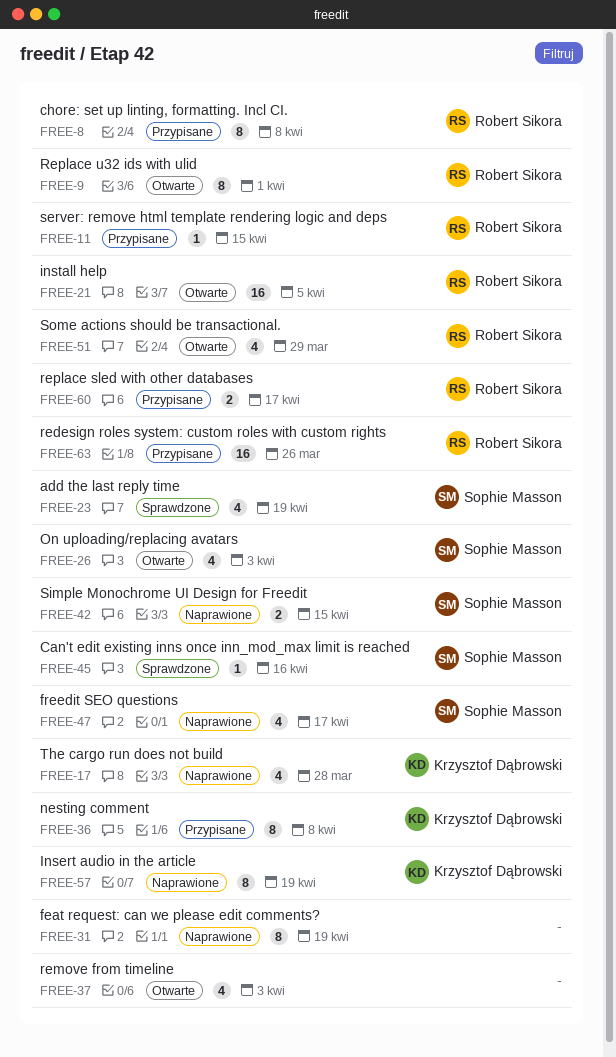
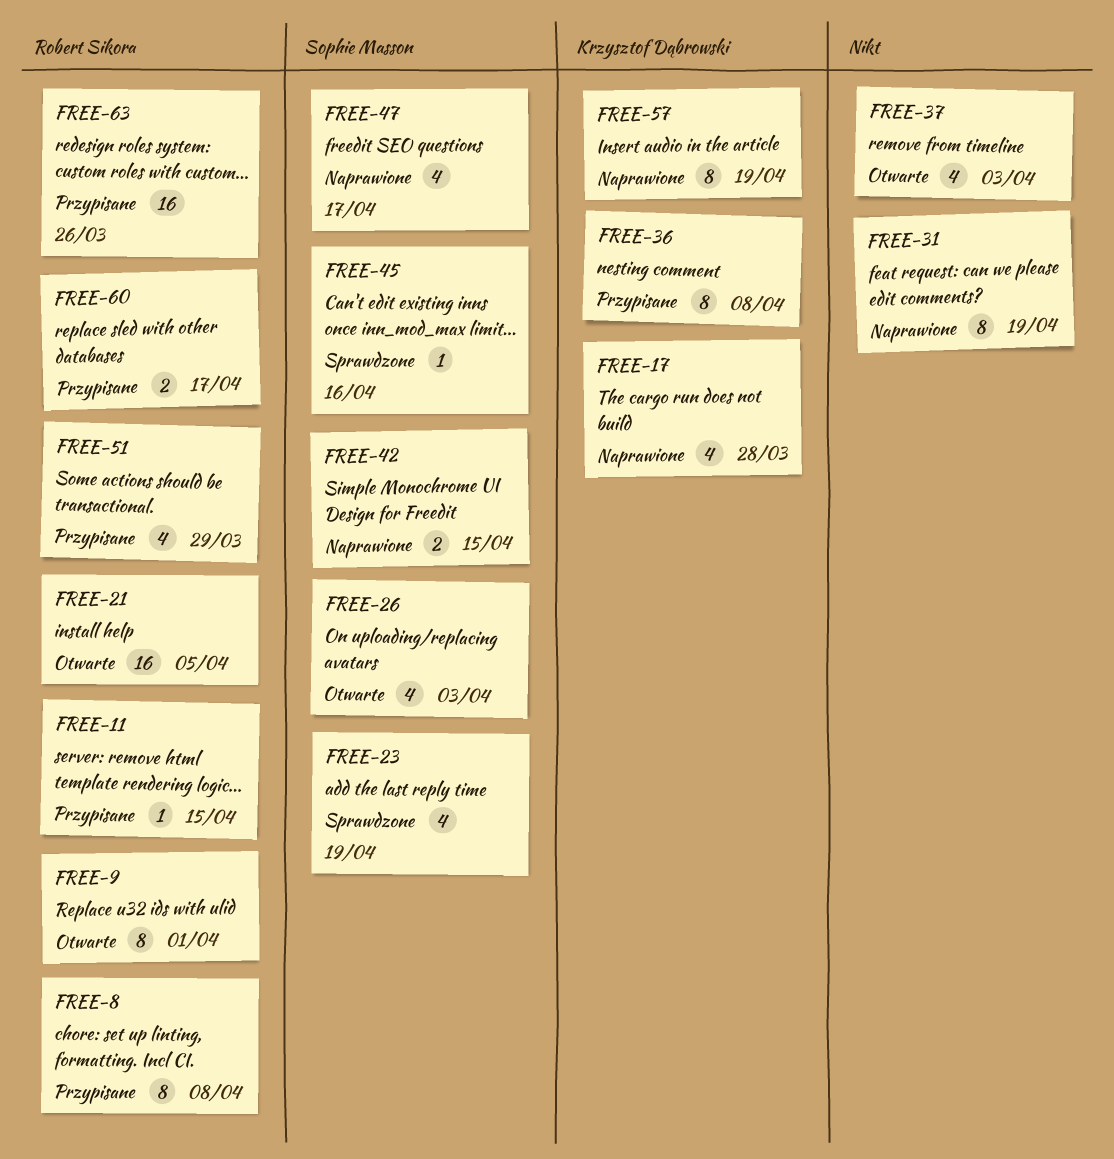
FREE-51, status: Otwarte -> Przypisane

